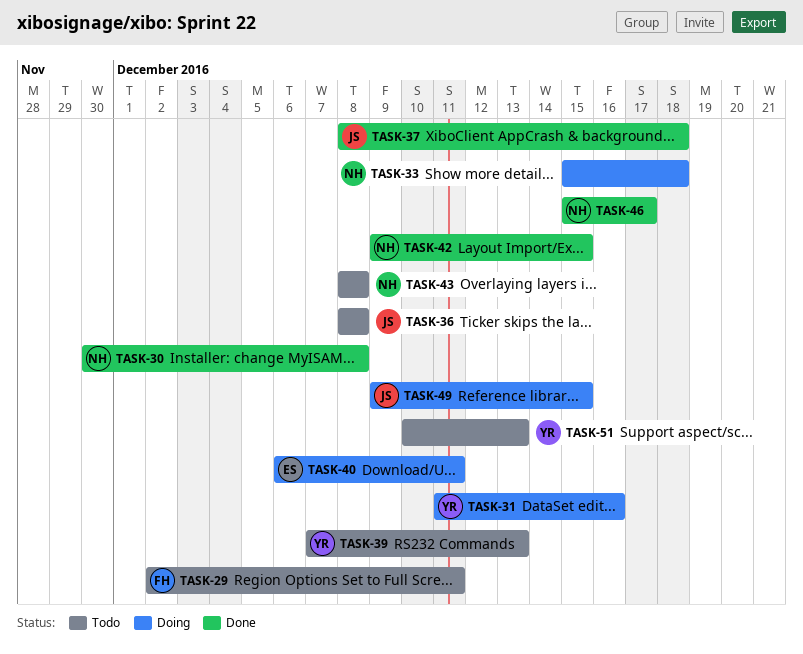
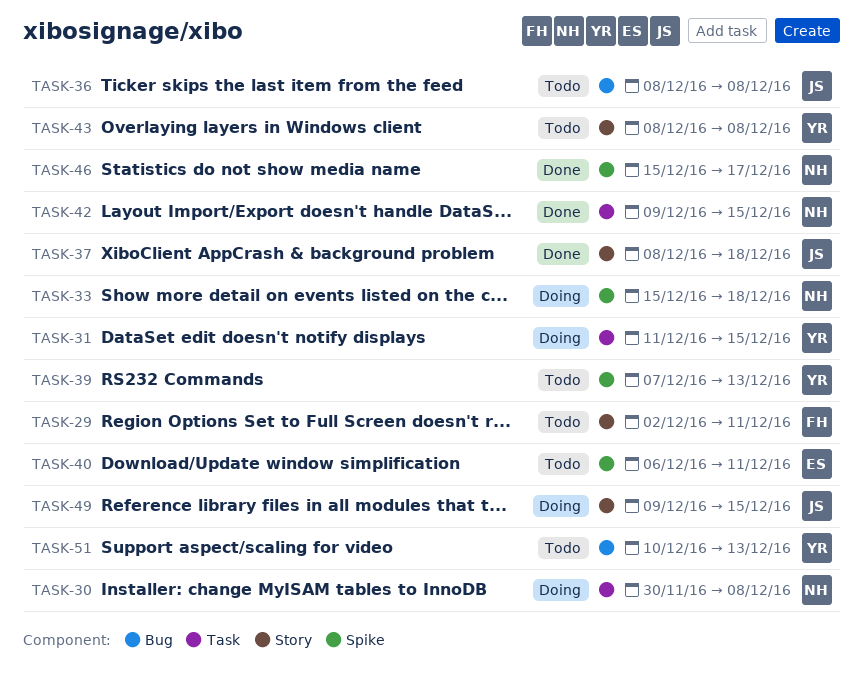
TASK-30, status: Done -> Doing
TASK-31, due: Dec 16 -> Dec 15
TASK-40, status: Doing -> Todo
TASK-43, owner: NH -> YR

